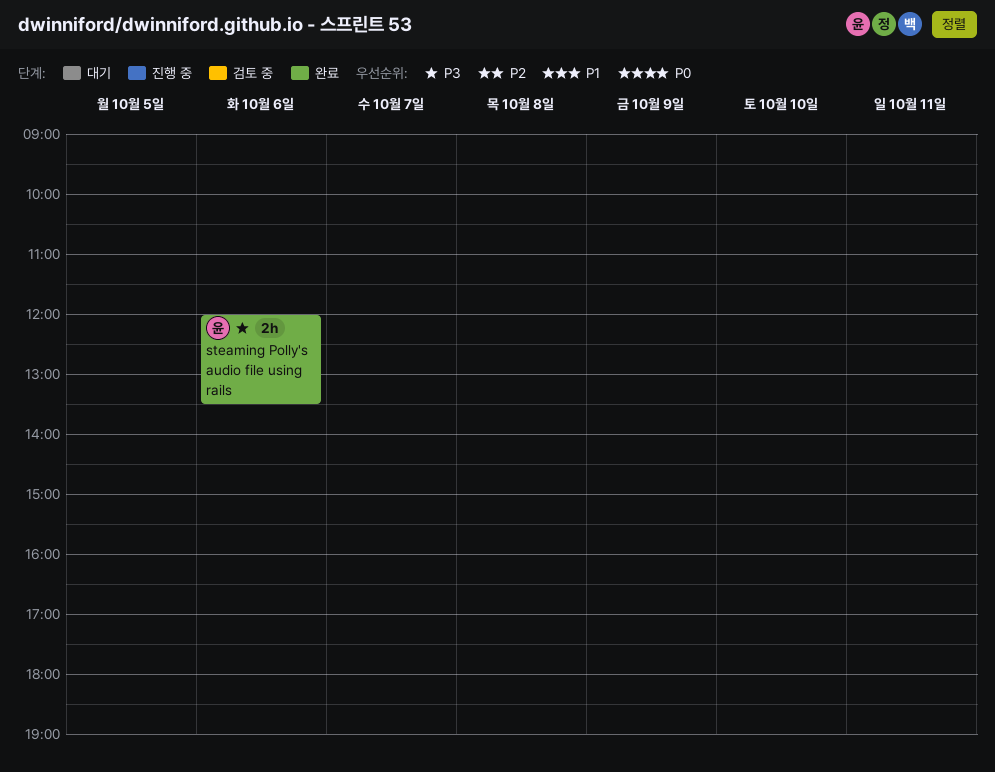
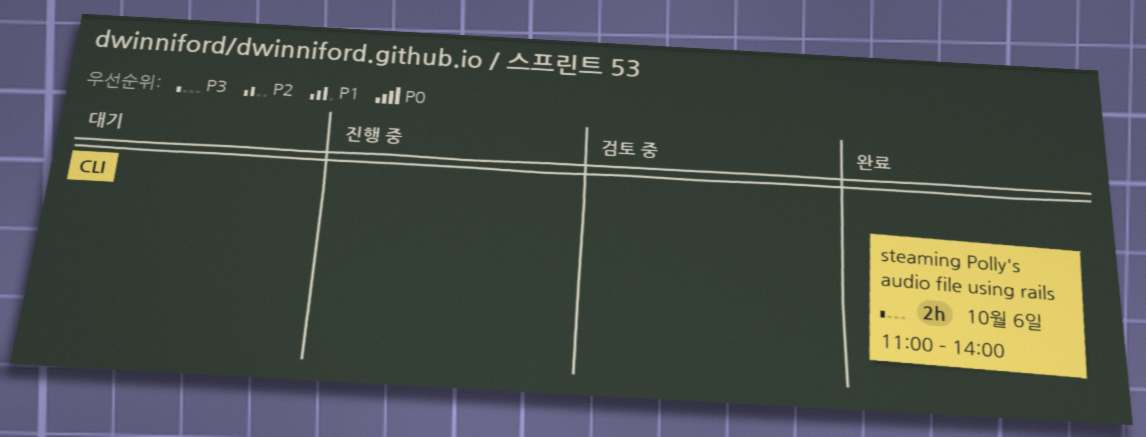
steaming Polly's audio file using rails, begins: 12:00 -> 11:00
steaming Polly's audio file using rails, ends: 13:30 -> 14:00

